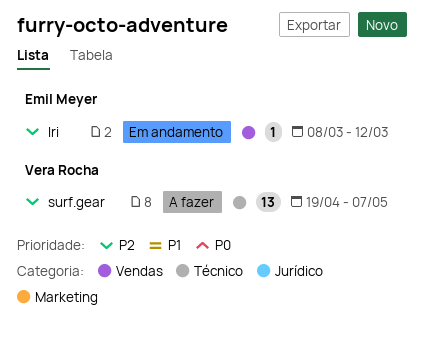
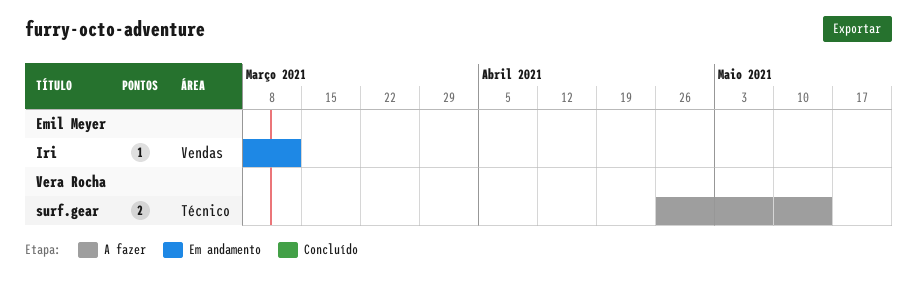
surf.gear, estimate: 13 -> 2
surf.gear, start: Apr 19 -> Apr 26
surf.gear, due: May 7 -> May 14

